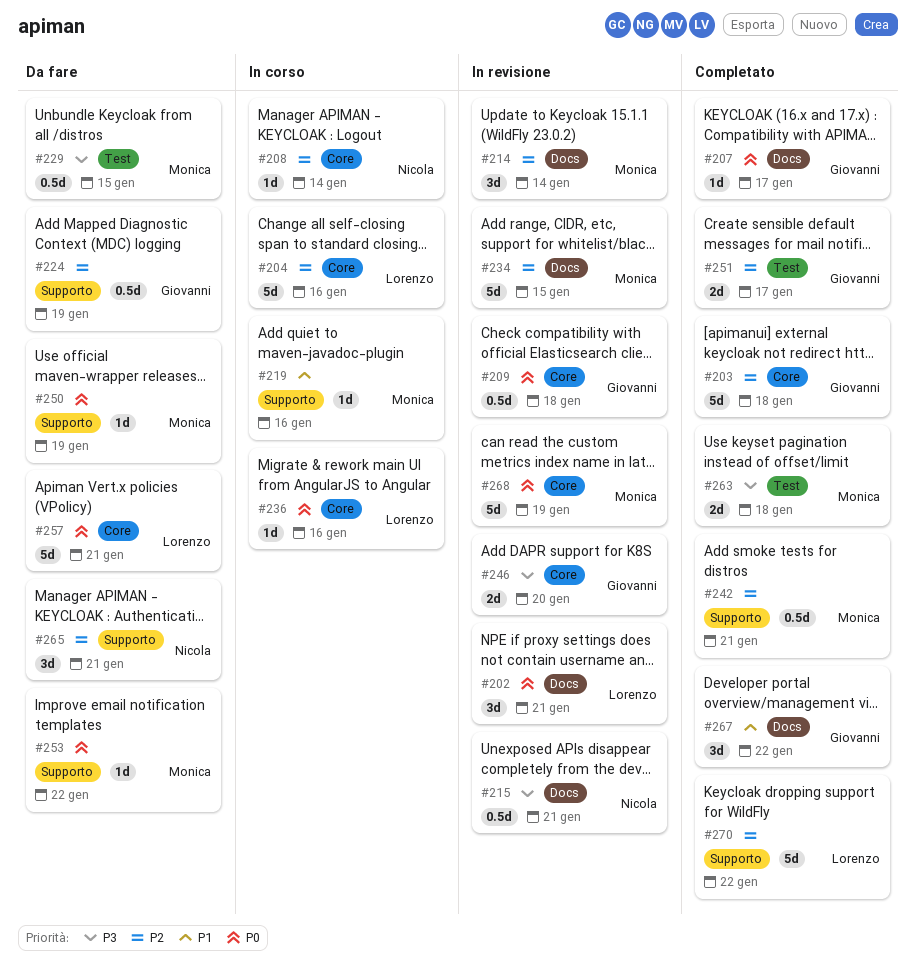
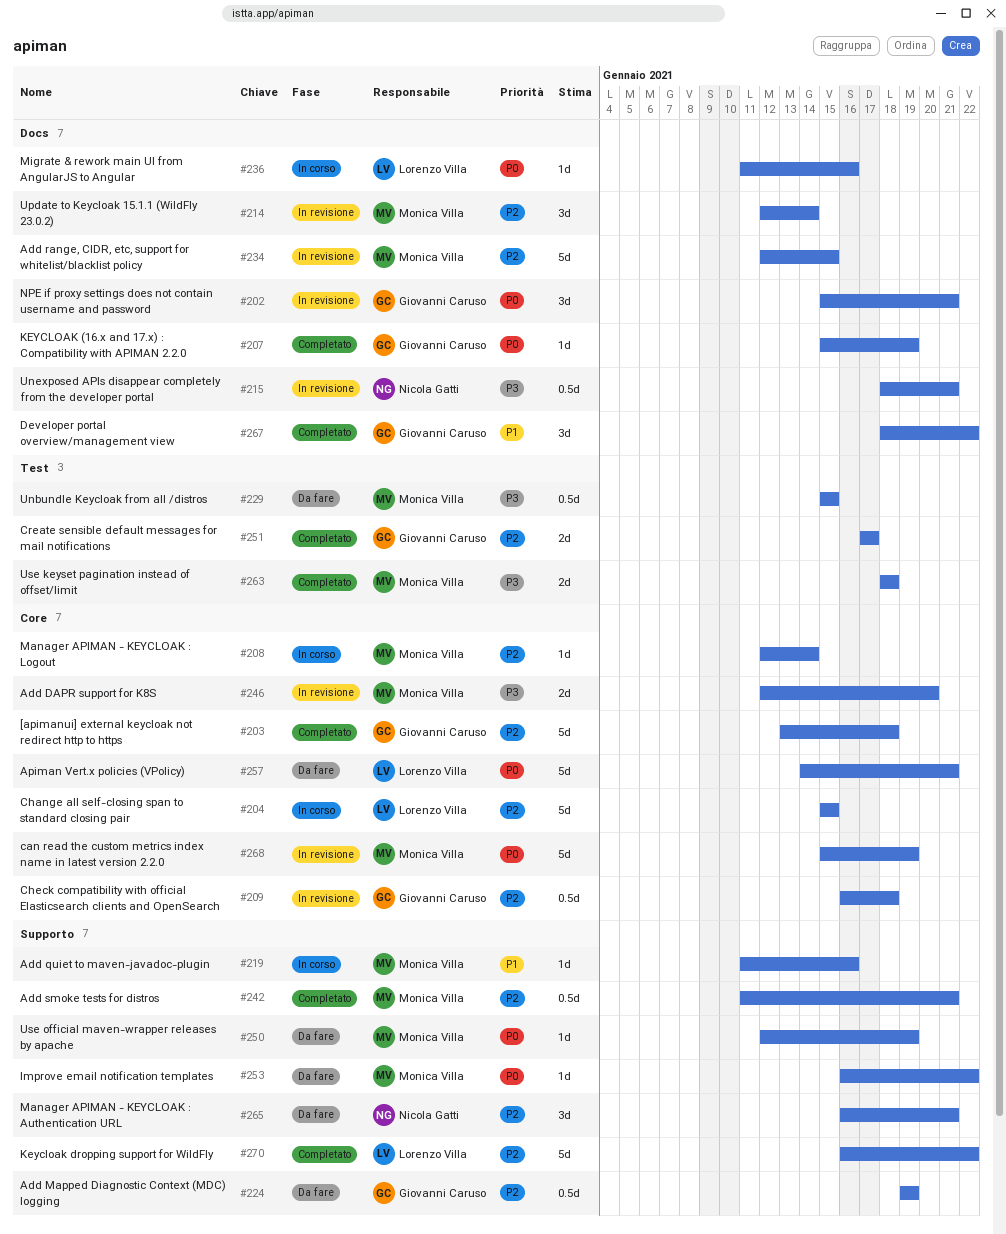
#202, owner: Lorenzo Villa -> Giovanni Caruso
#204, due: Jan 16 -> Jan 15
#207, due: Jan 17 -> Jan 19
#208, owner: Nicola Gatti -> Monica Villa
#209, priority: P0 -> P2
#236, label: Core -> Docs
#246, owner: Giovanni Caruso -> Monica Villa

